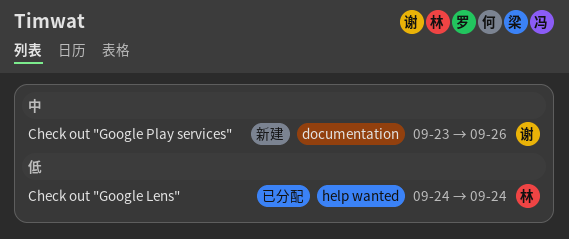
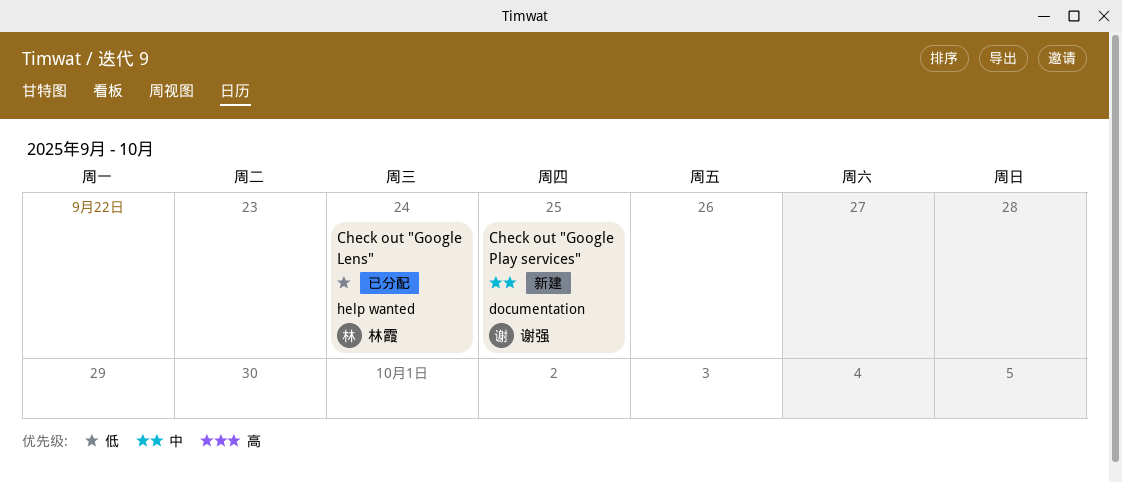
Check out "Google Play services", due: Sep 26 -> Sep 25

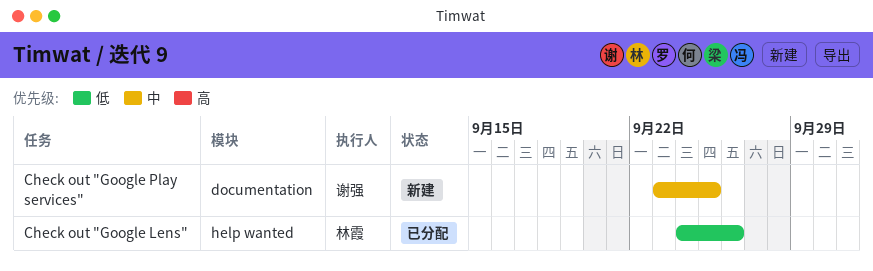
Check out "Google Lens", due: Sep 24 -> Sep 26

